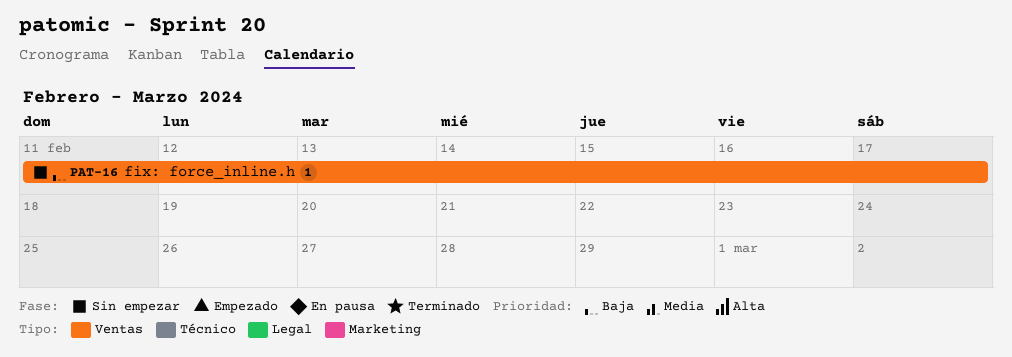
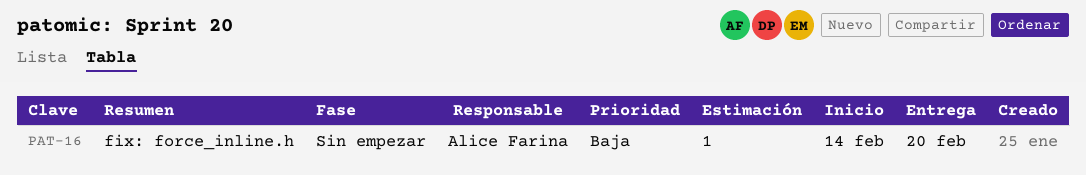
PAT-16, start: Feb 11 -> Feb 14
PAT-16, due: Feb 17 -> Feb 20

